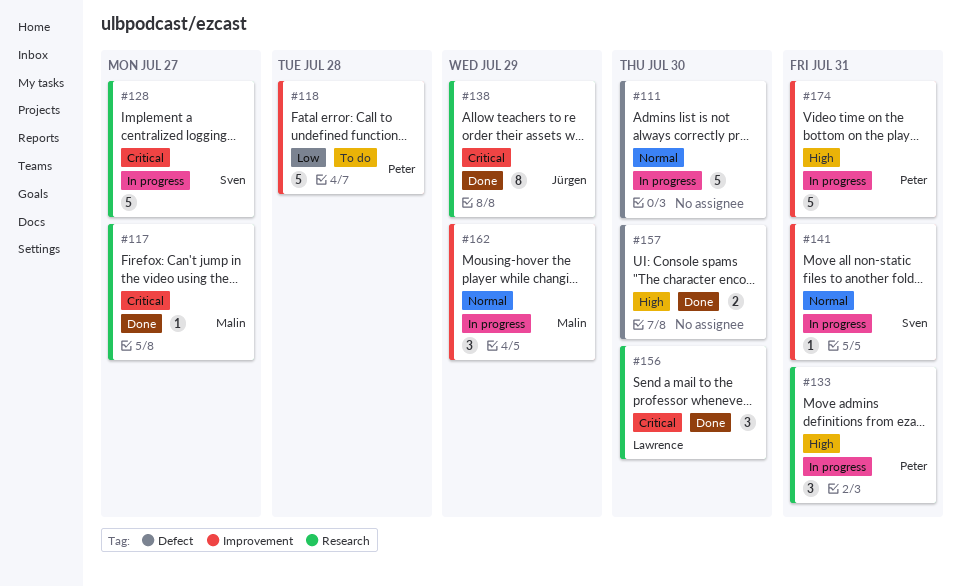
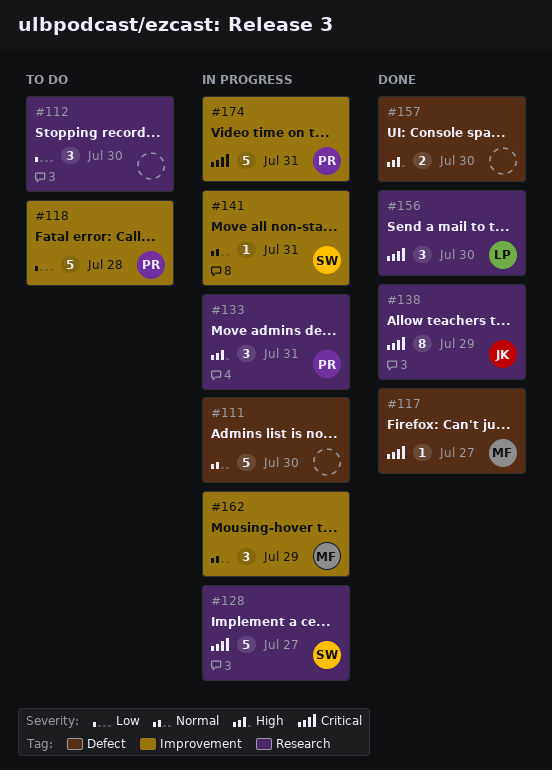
#112: none -> present
#117, label: Research -> Defect
#174, priority: High -> Critical

